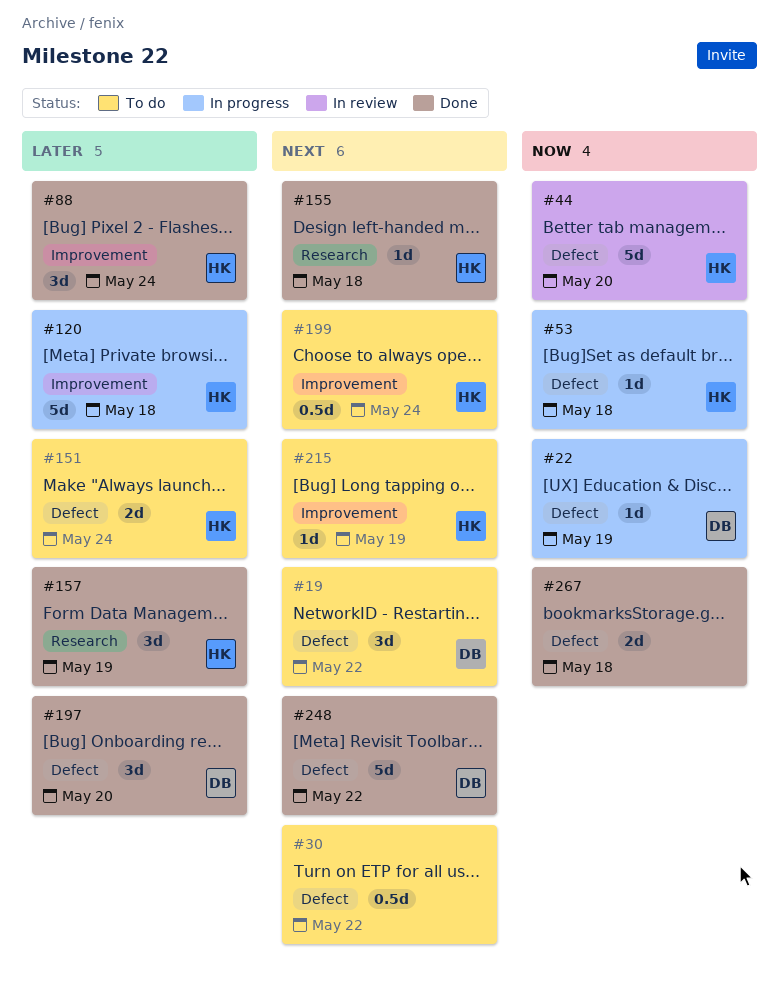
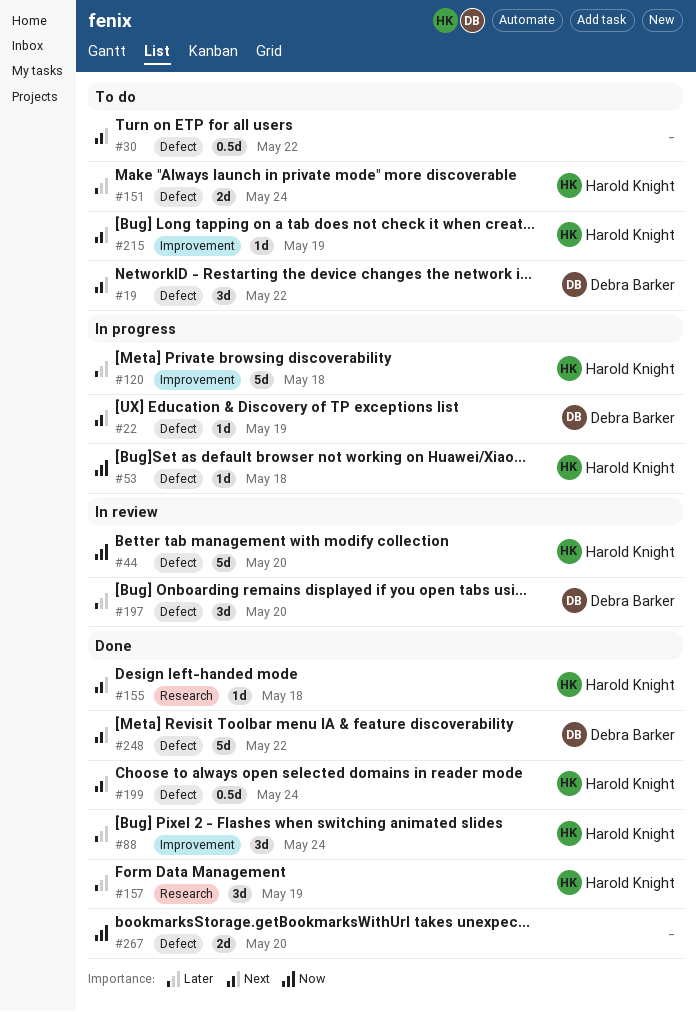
#22, priority: Now -> Next
#197, status: Done -> In review
#199, status: To do -> Done
#199, label: Improvement -> Defect
#267, due: May 18 -> May 20

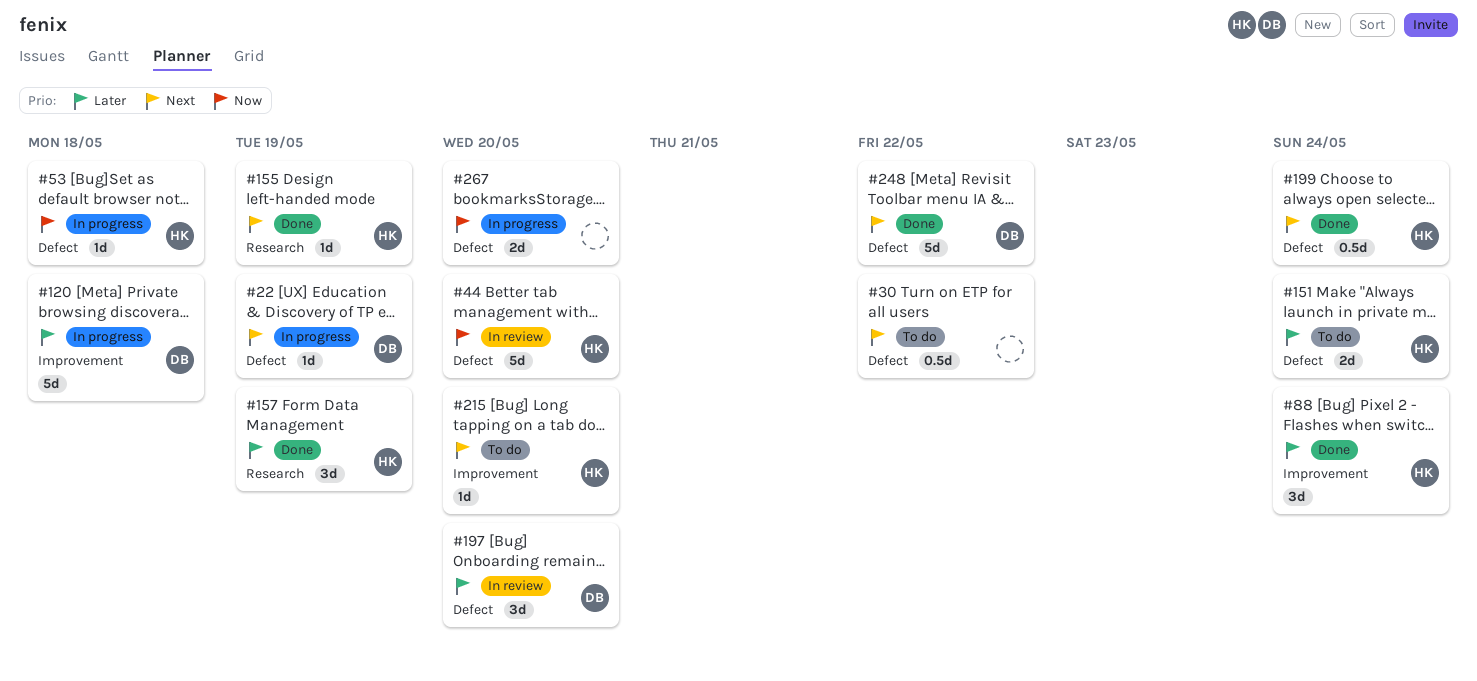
#19: present -> none
#120, owner: Harold Knight -> Debra Barker
#155, due: May 18 -> May 19
#215, due: May 19 -> May 20
#267, status: Done -> In progress

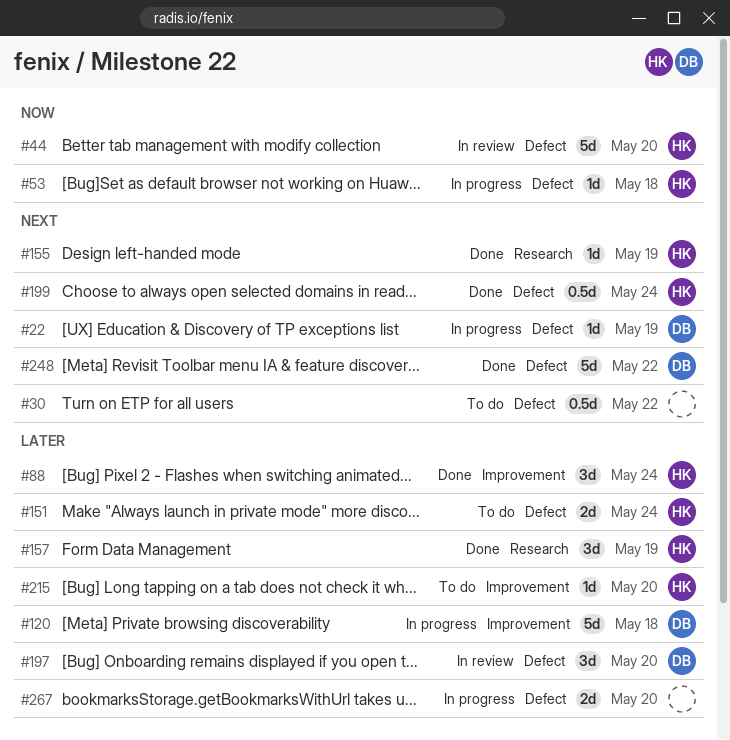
#215, priority: Next -> Later
#267, priority: Now -> Later

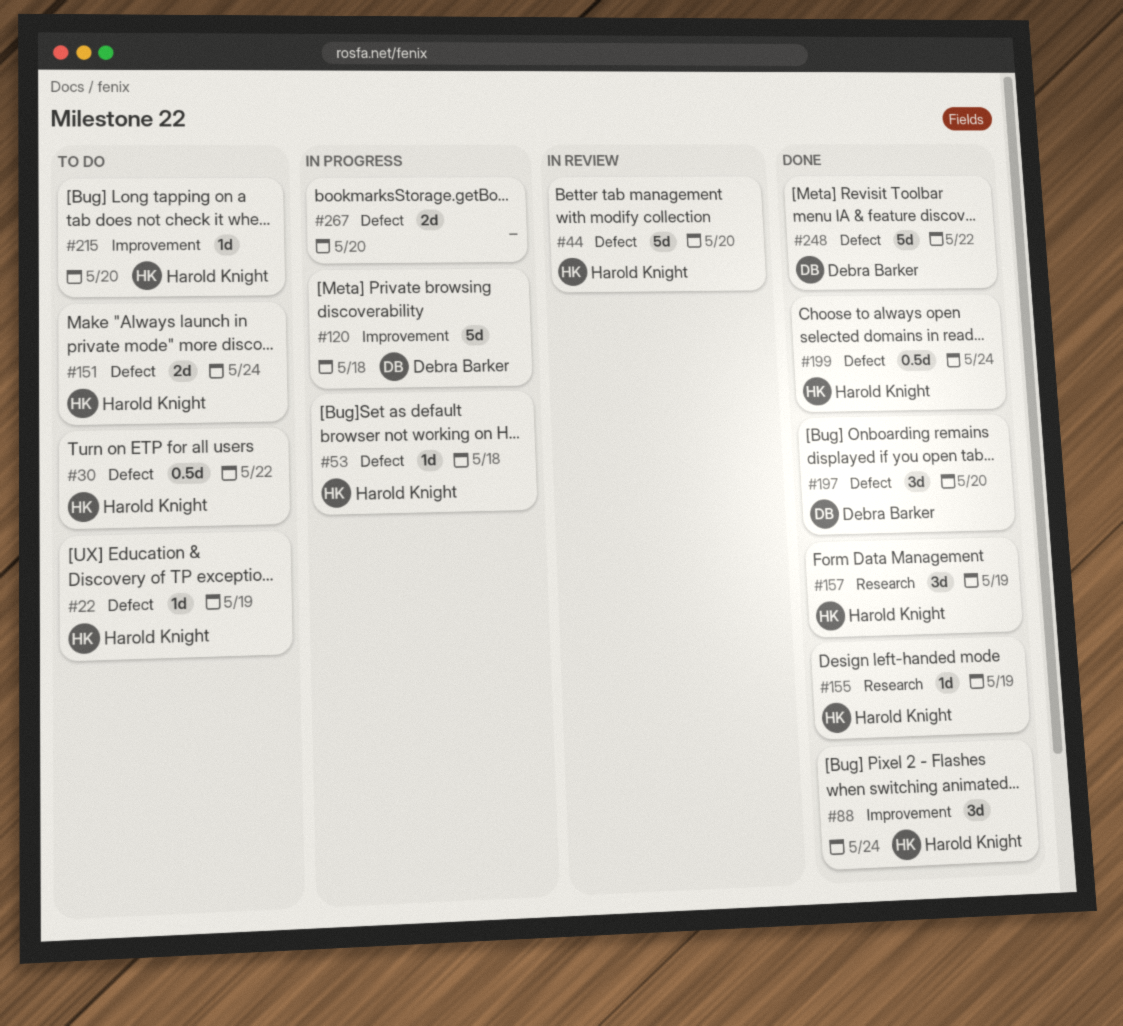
#22, status: In progress -> To do
#22, owner: Debra Barker -> Harold Knight
#30, owner: none -> Harold Knight
#197, status: In review -> Done

